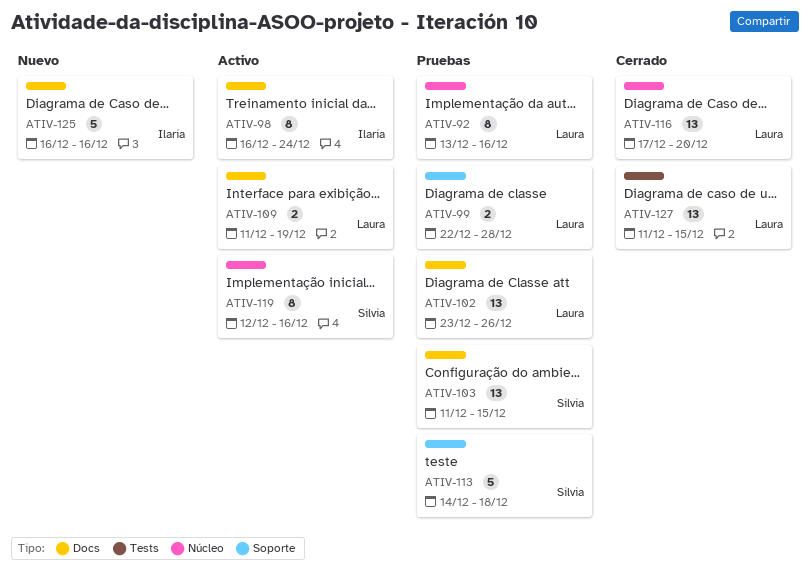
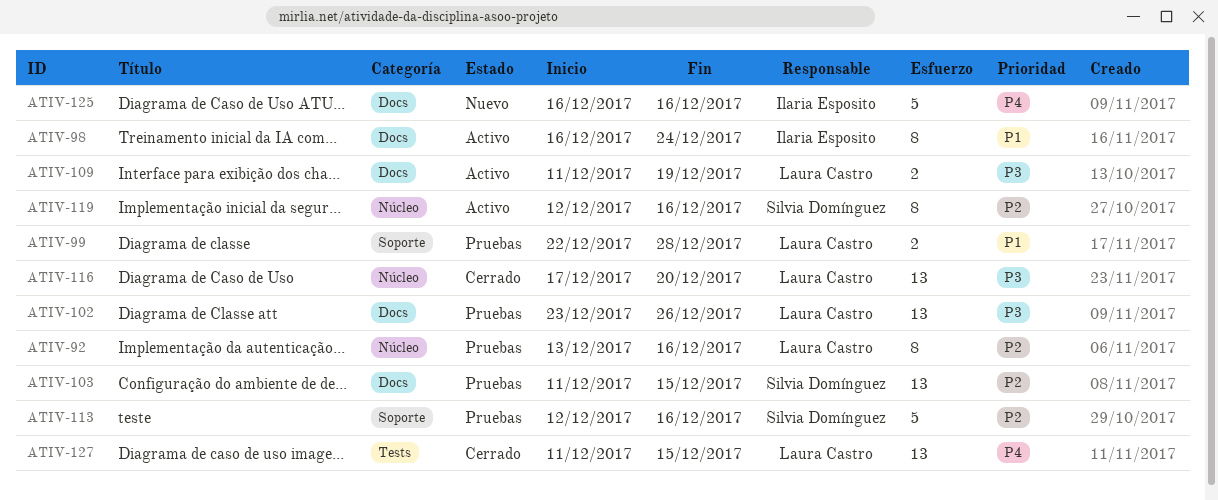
ATIV-113, start: Dec 14 -> Dec 12
ATIV-113, due: Dec 18 -> Dec 16

